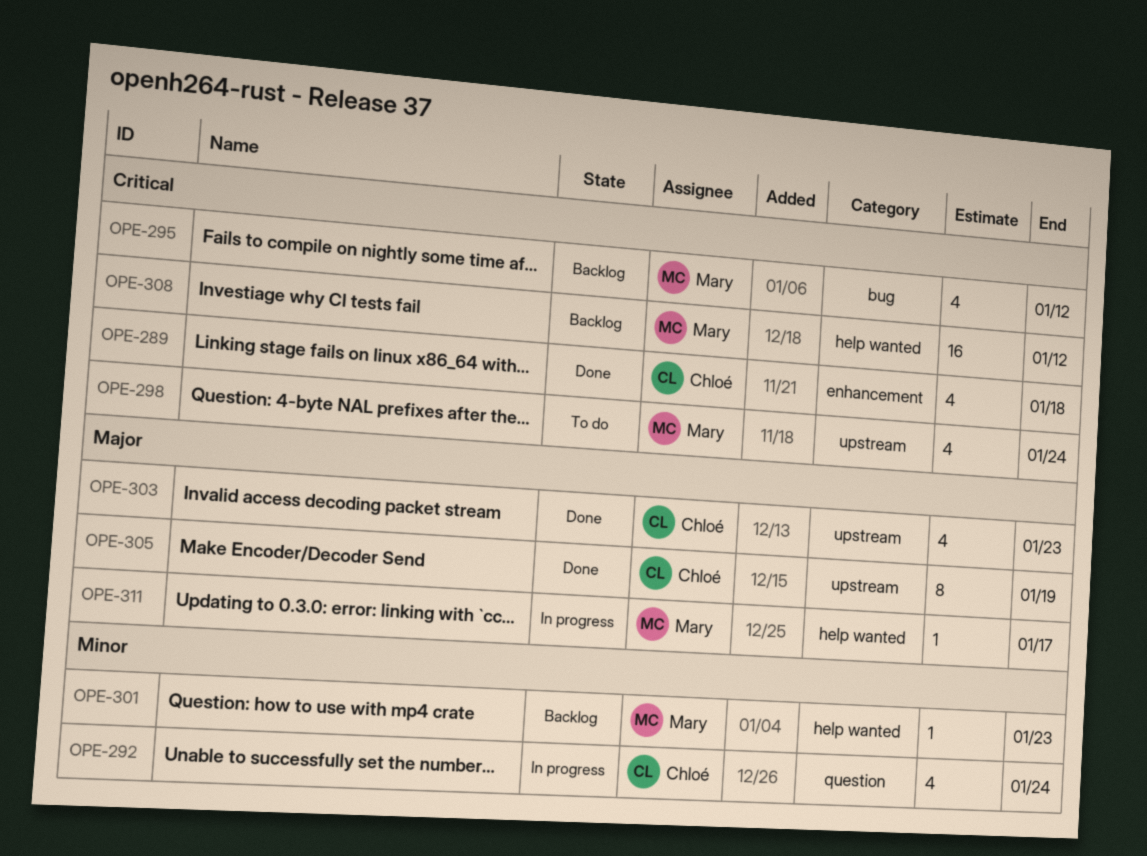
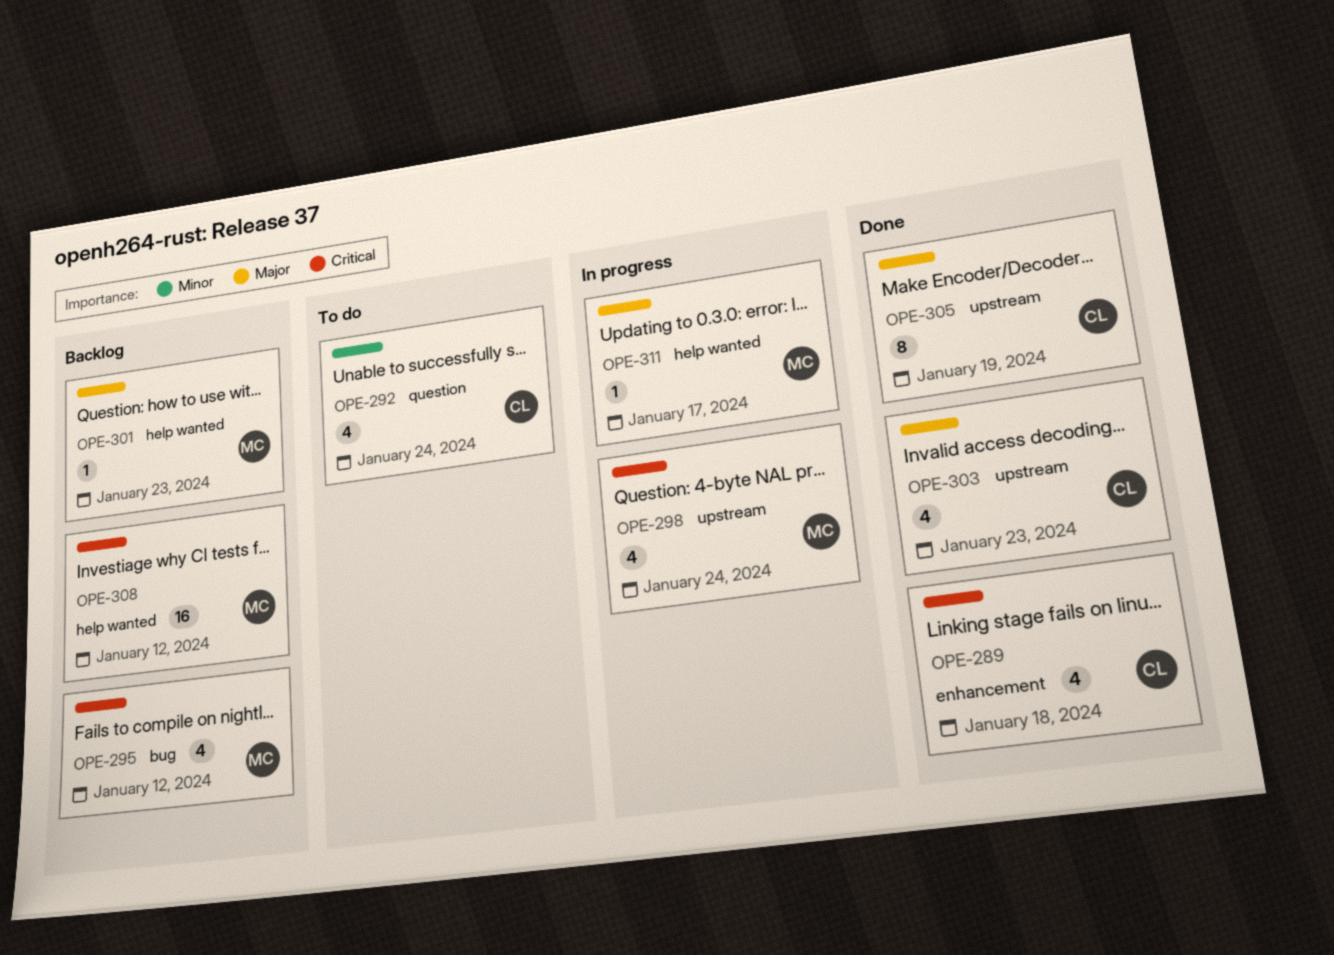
OPE-292, status: In progress -> To do
OPE-298, status: To do -> In progress
OPE-301, priority: Minor -> Major

